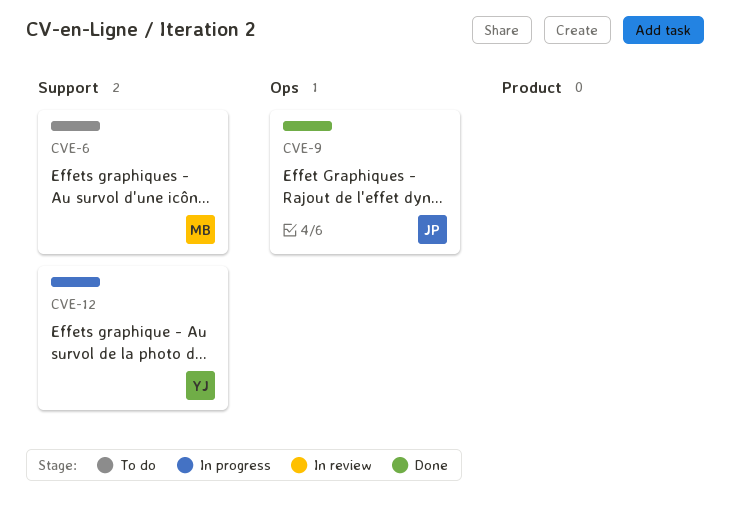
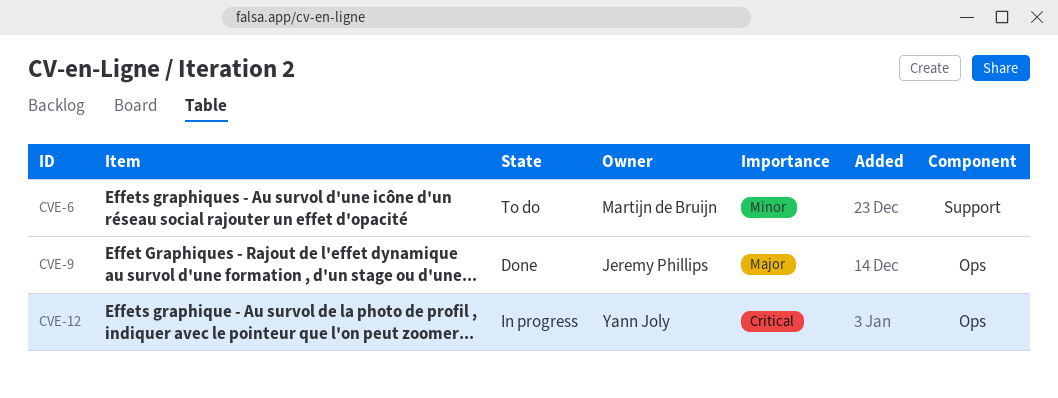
CVE-12, label: Support -> Ops

